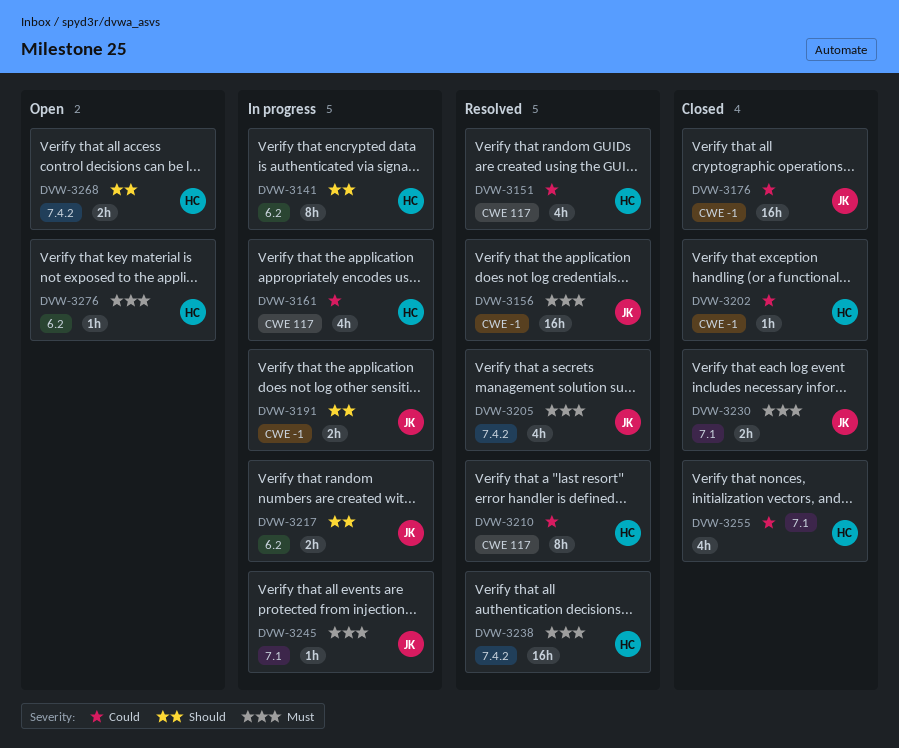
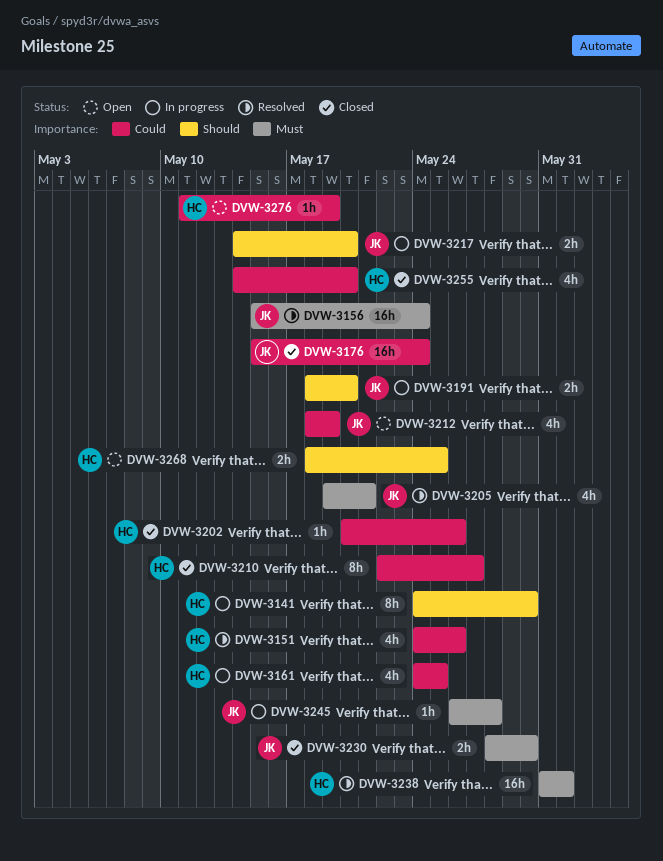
DVW-3210, status: Resolved -> Closed
DVW-3212: none -> present
DVW-3276, priority: Must -> Could

